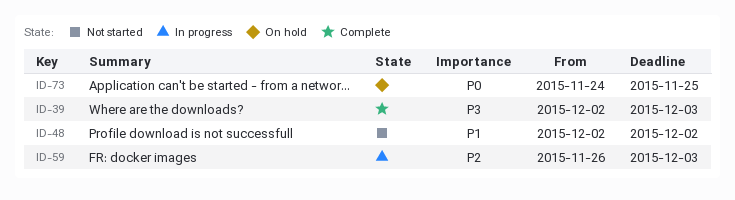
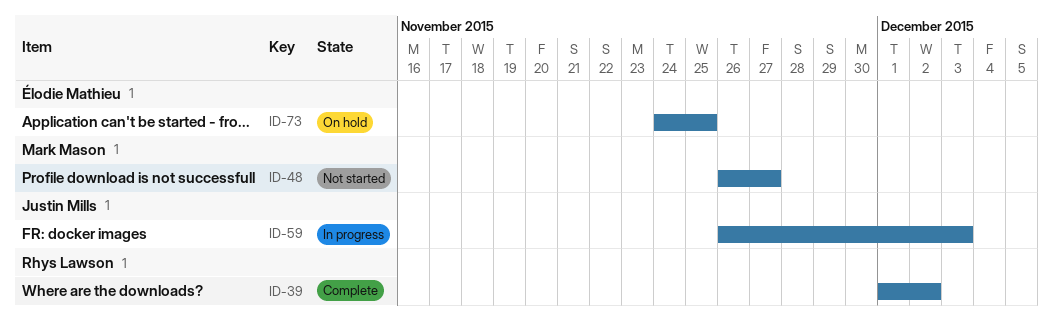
ID-39, start: Dec 2 -> Dec 1
ID-39, due: Dec 3 -> Dec 2
ID-48, start: Dec 2 -> Nov 26
ID-48, due: Dec 2 -> Nov 27

